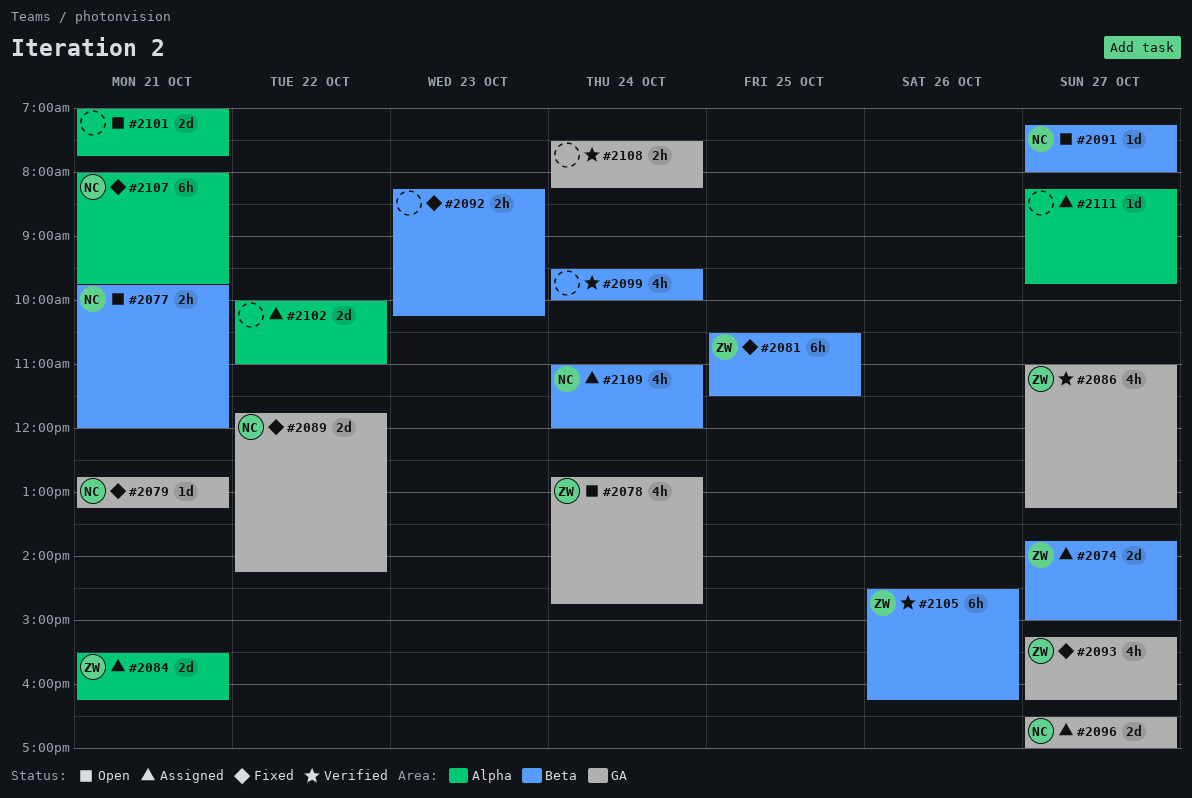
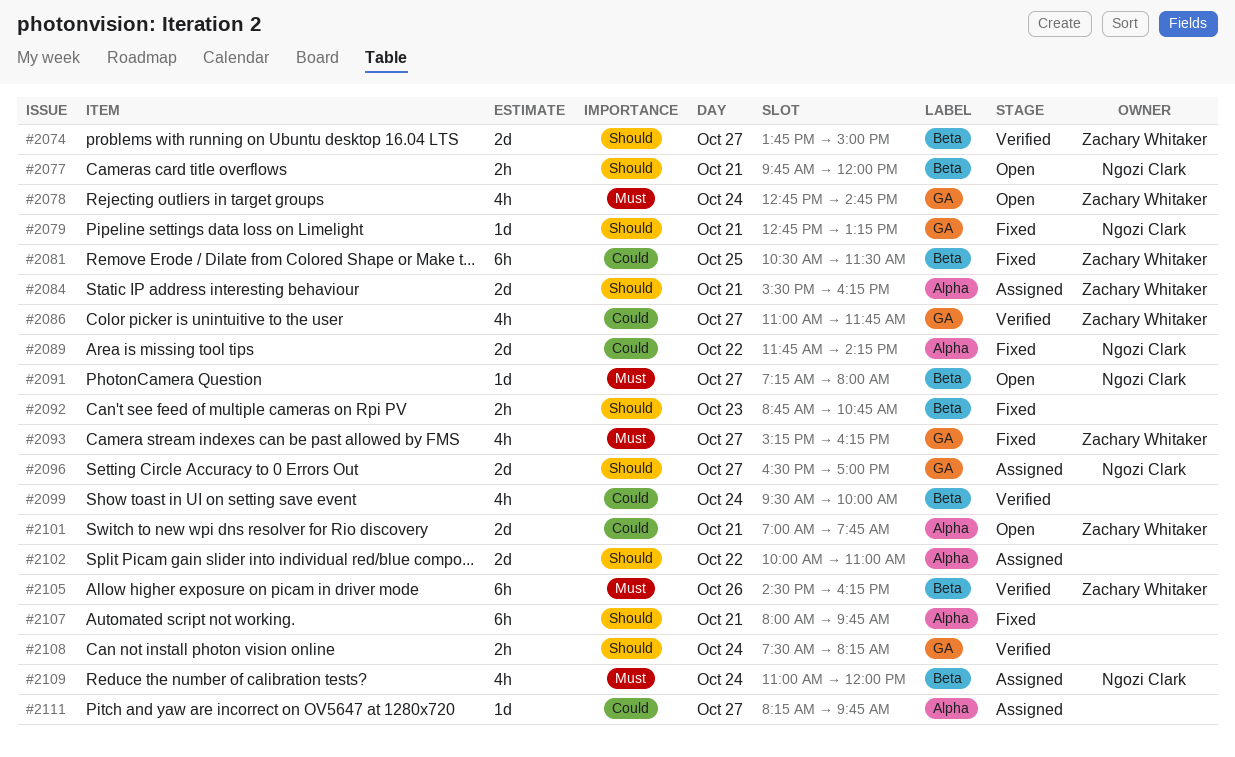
#2074, status: Assigned -> Verified
#2086, ends: 13:15 -> 11:45
#2089, label: GA -> Alpha
#2092, begins: 08:15 -> 08:45
#2092, ends: 10:15 -> 10:45
#2101, owner: none -> Zachary Whitaker
#2107, owner: Ngozi Clark -> none

